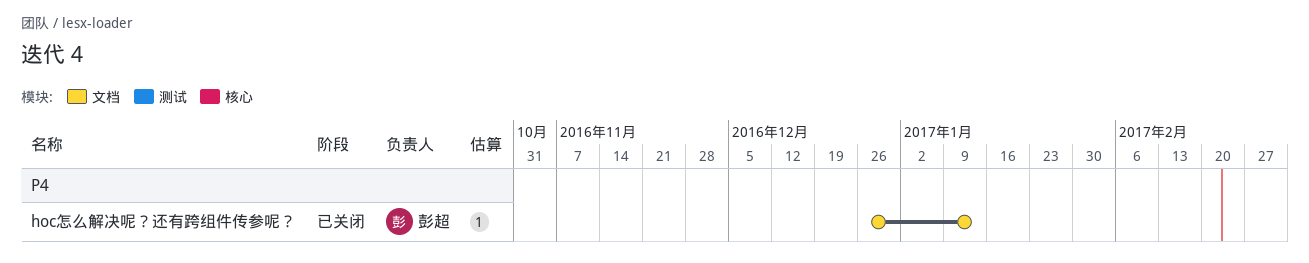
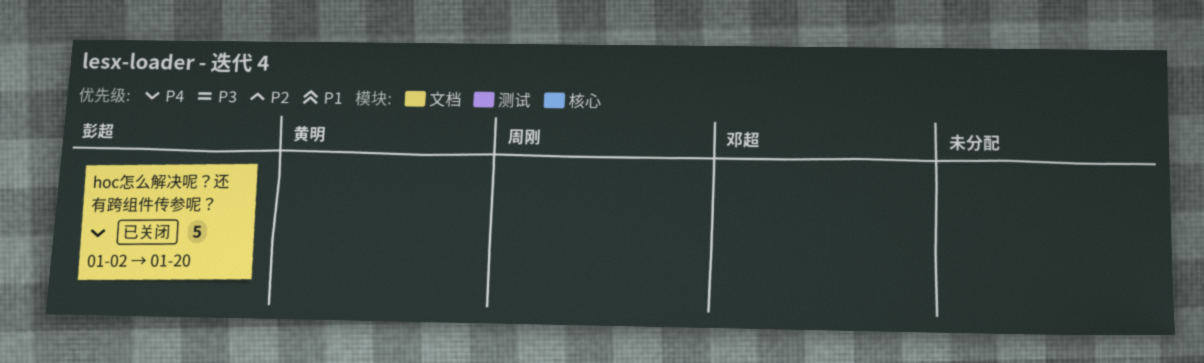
hoc怎么解决呢？还有跨组件传参呢？, estimate: 1 -> 5
hoc怎么解决呢？还有跨组件传参呢？, start: Dec 26 -> Jan 2
hoc怎么解决呢？还有跨组件传参呢？, due: Jan 13 -> Jan 20

